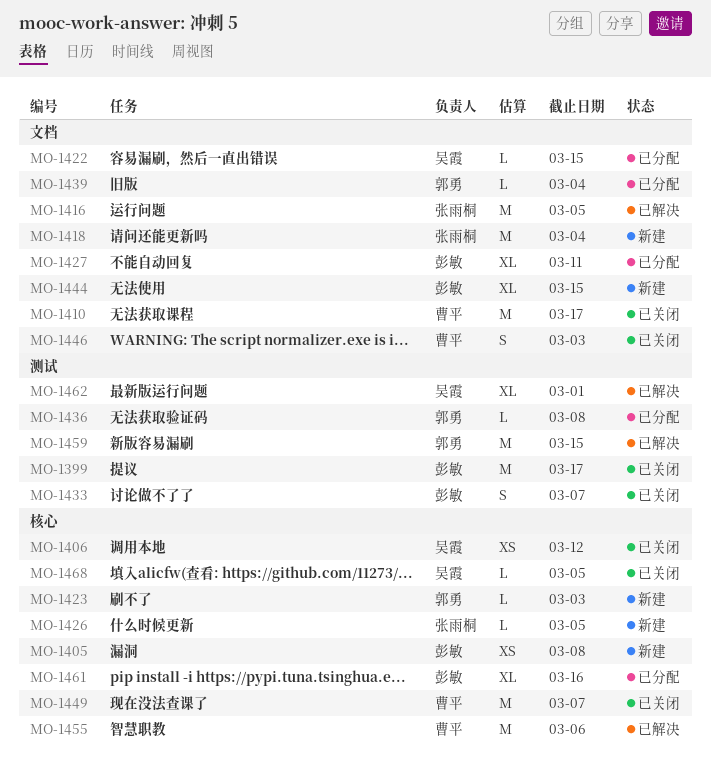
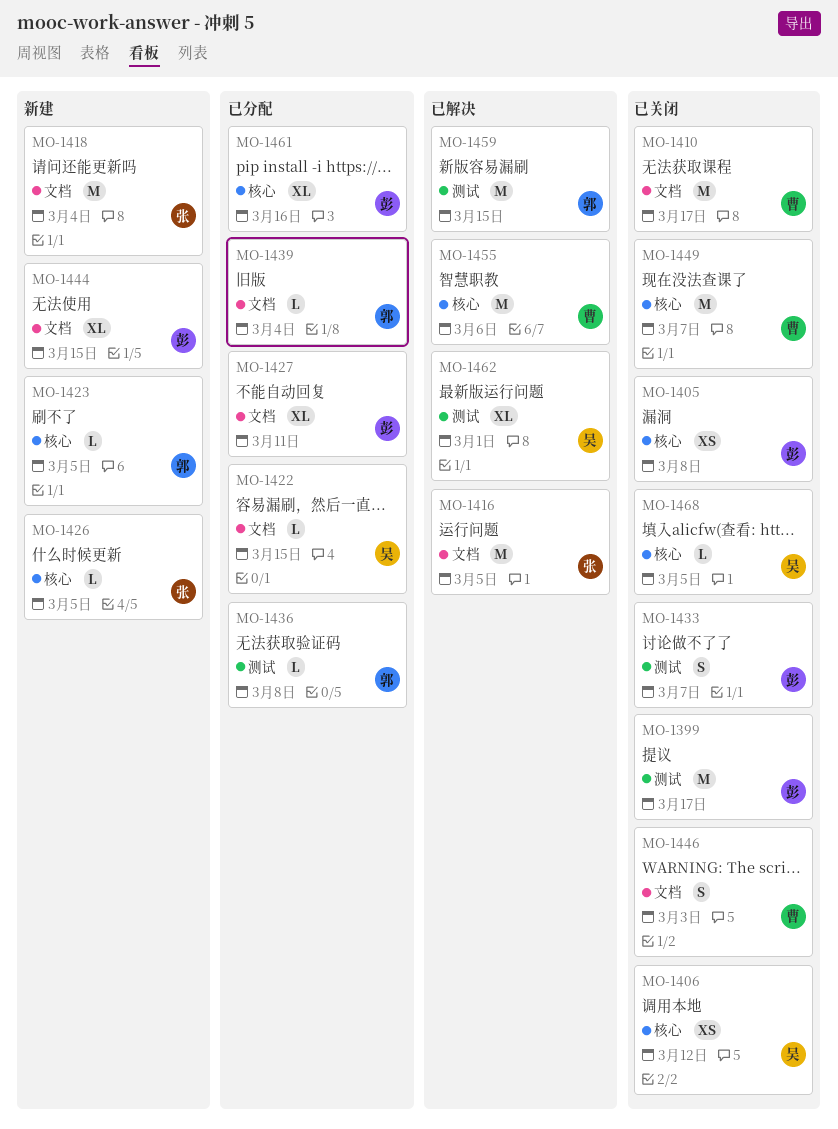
MO-1405, status: 新建 -> 已关闭
MO-1423, due: Mar 3 -> Mar 5

